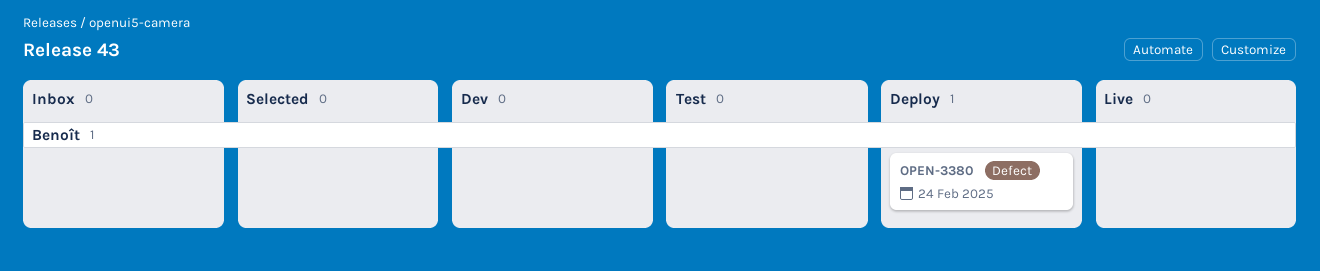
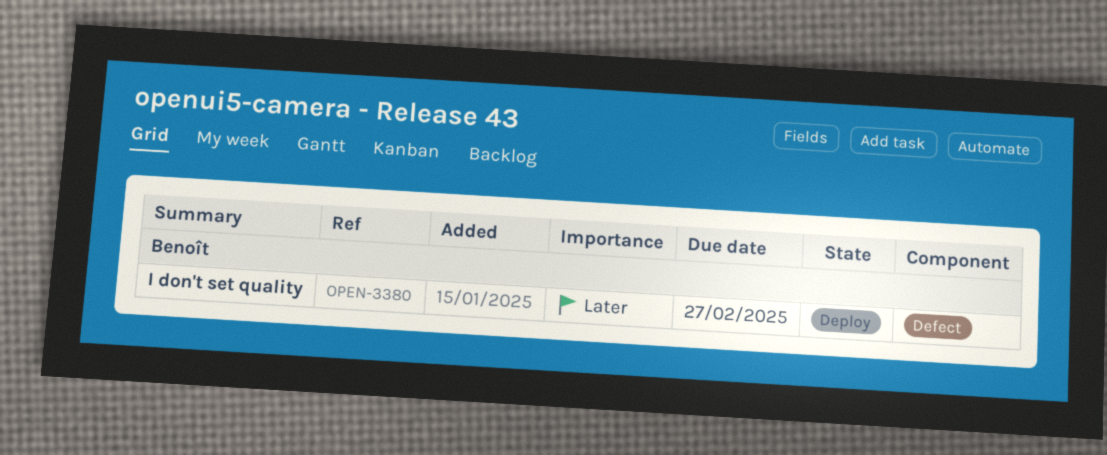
OPEN-3380, due: Feb 24 -> Feb 27

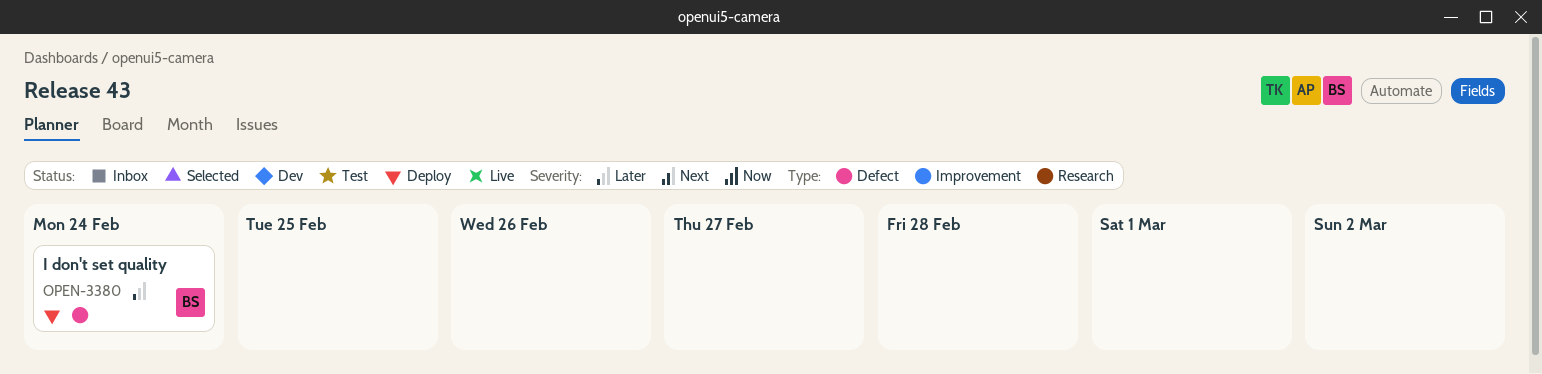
OPEN-3380, due: Feb 27 -> Feb 24

